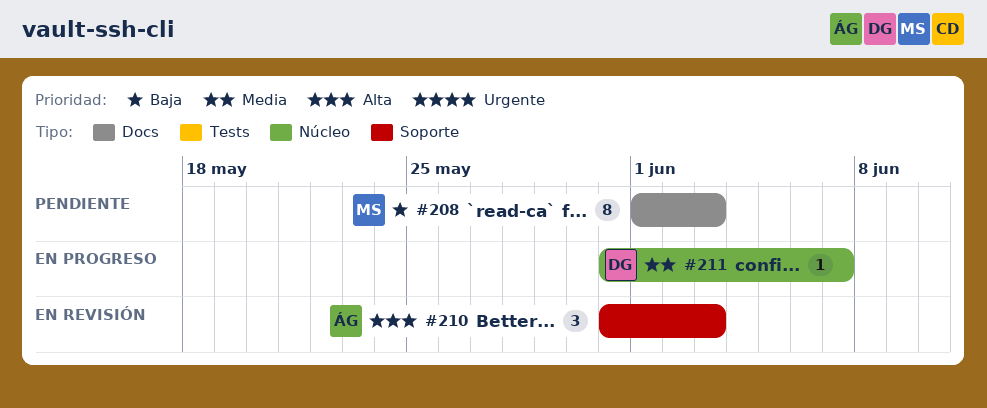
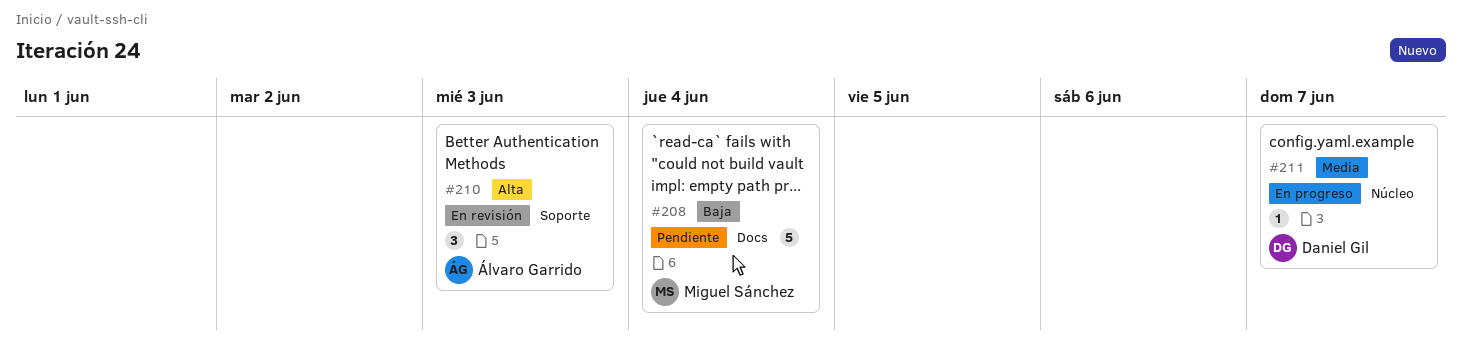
#208, estimate: 8 -> 5
#208, due: Jun 3 -> Jun 4

